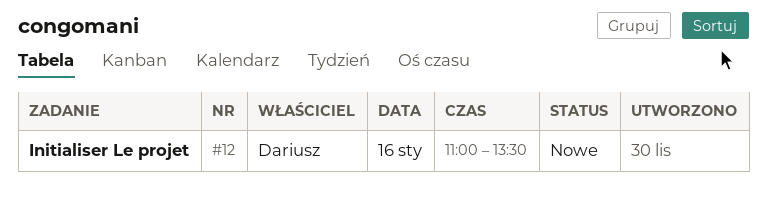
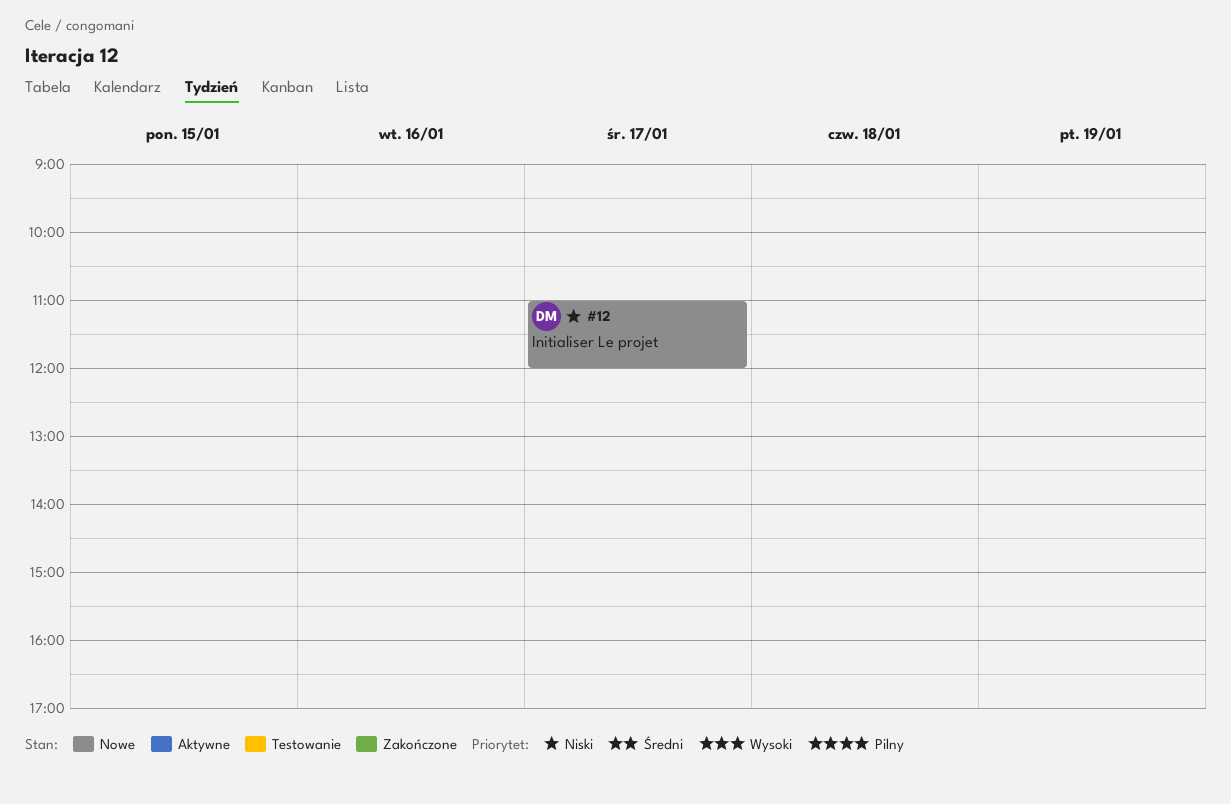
#12, day: Jan 16 -> Jan 17
#12, ends: 13:30 -> 12:00

